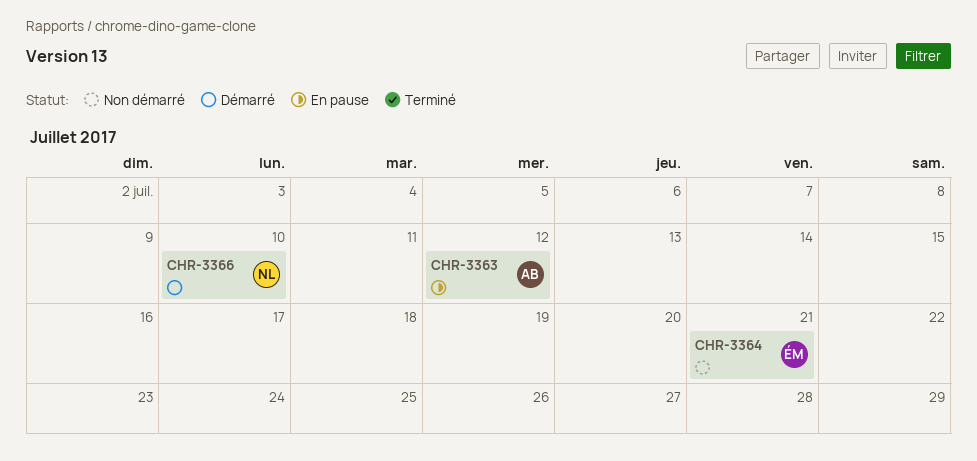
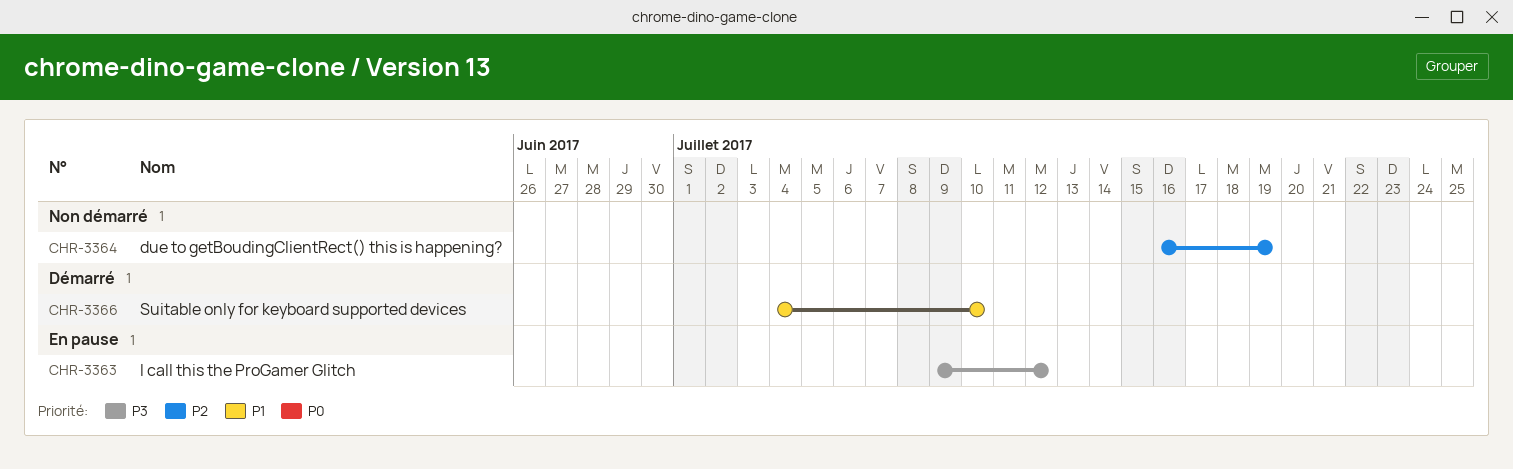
CHR-3364, due: Jul 21 -> Jul 19

